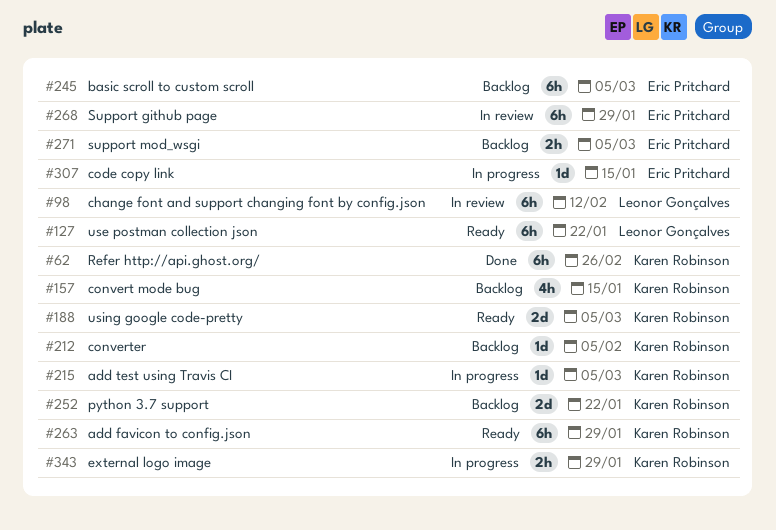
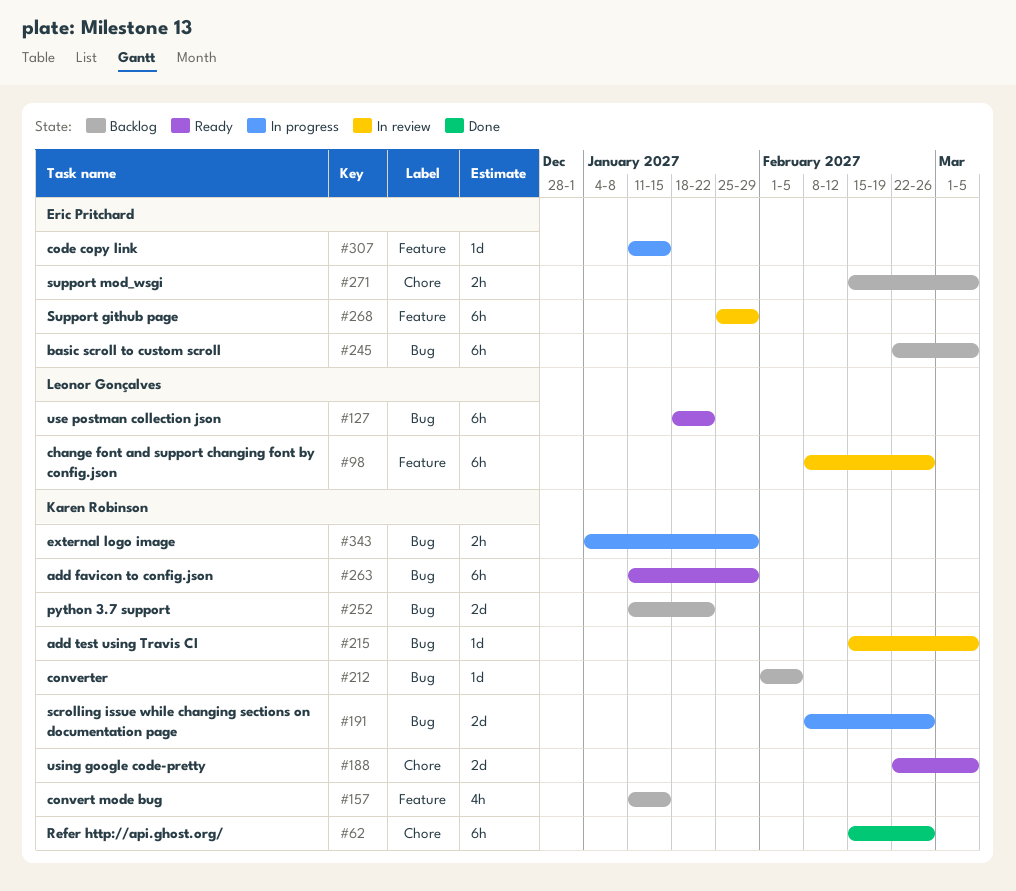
#98, due: Feb 12 -> Feb 26
#191: none -> present
#215, status: In progress -> In review

